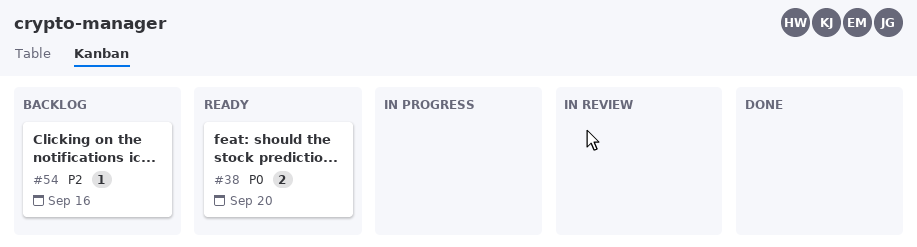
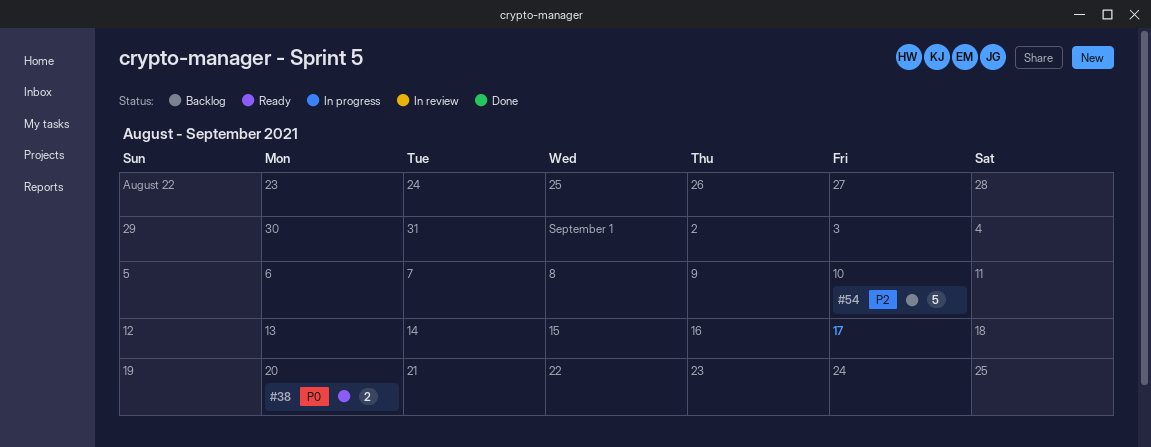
#54, estimate: 1 -> 5
#54, due: Sep 16 -> Sep 10

